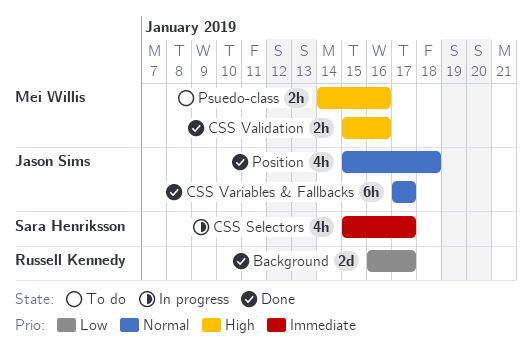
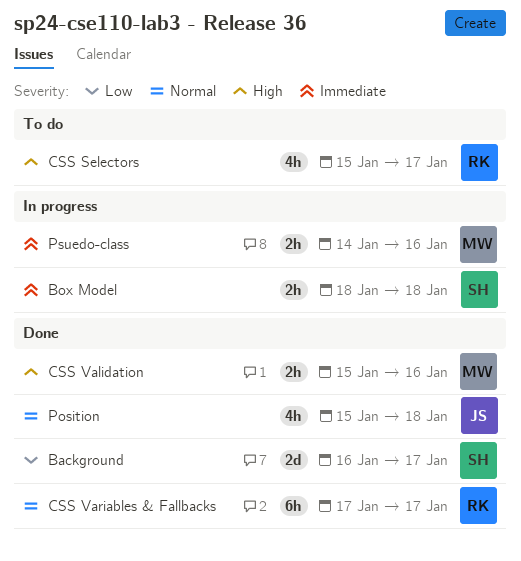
Background, owner: Russell Kennedy -> Sara Henriksson
Box Model: none -> present
CSS Selectors, status: In progress -> To do
CSS Selectors, owner: Sara Henriksson -> Russell Kennedy
CSS Selectors, priority: Immediate -> High
CSS Variables & Fallbacks, owner: Jason Sims -> Russell Kennedy
Psuedo-class, status: To do -> In progress
Psuedo-class, priority: High -> Immediate

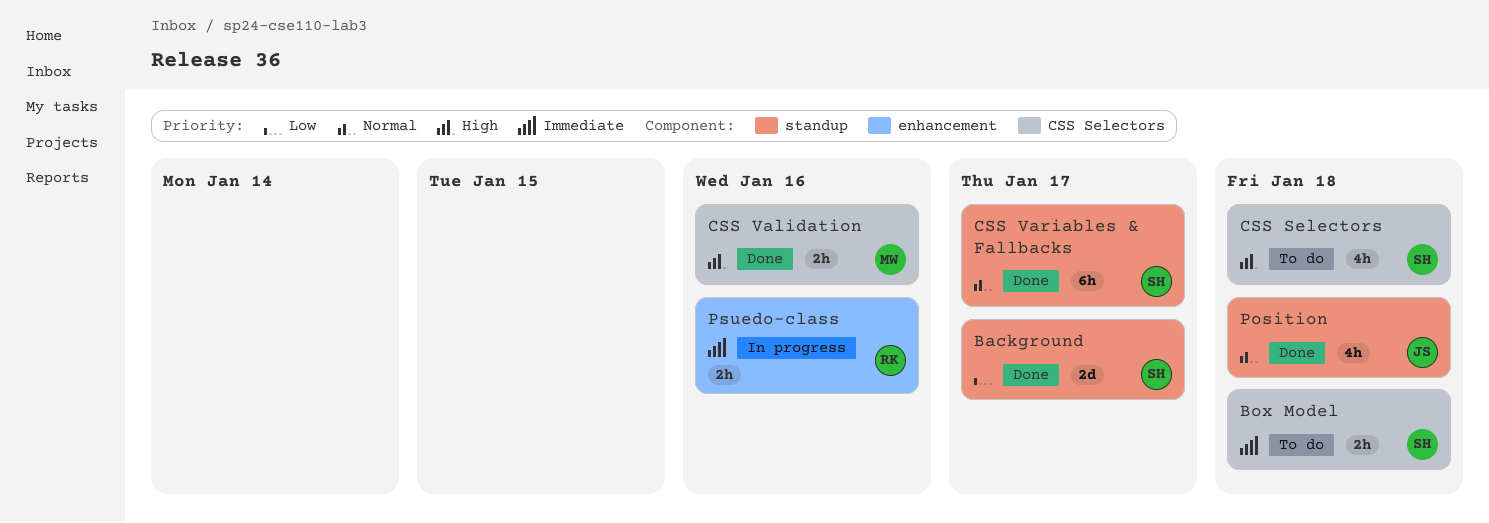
Box Model, status: In progress -> To do
CSS Selectors, owner: RK -> SH
CSS Selectors, due: Jan 17 -> Jan 18
CSS Variables & Fallbacks, owner: RK -> SH
Psuedo-class, owner: MW -> RK

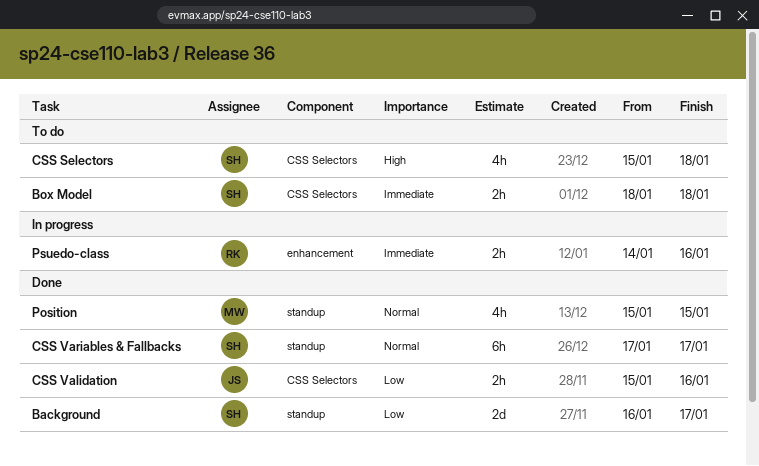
CSS Validation, owner: MW -> JS
CSS Validation, priority: High -> Low
Position, owner: JS -> MW
Position, due: Jan 18 -> Jan 15

